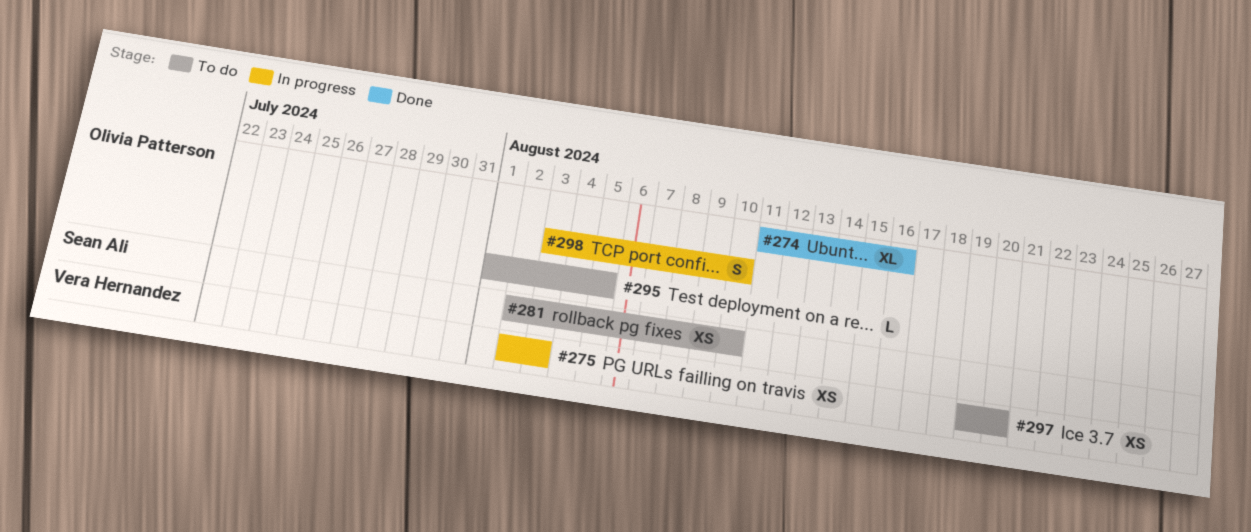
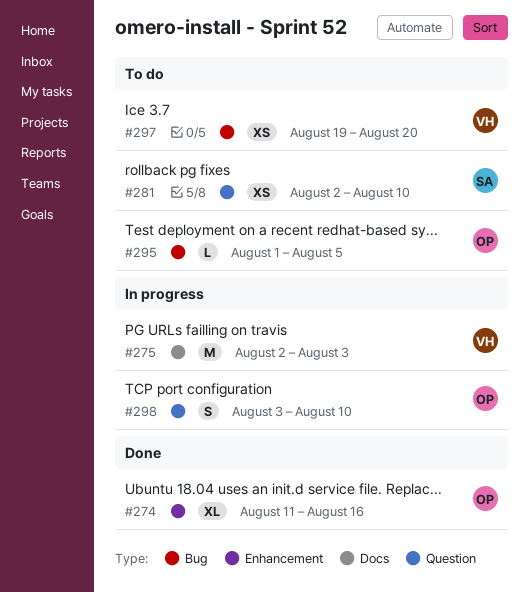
#275, estimate: XS -> M

